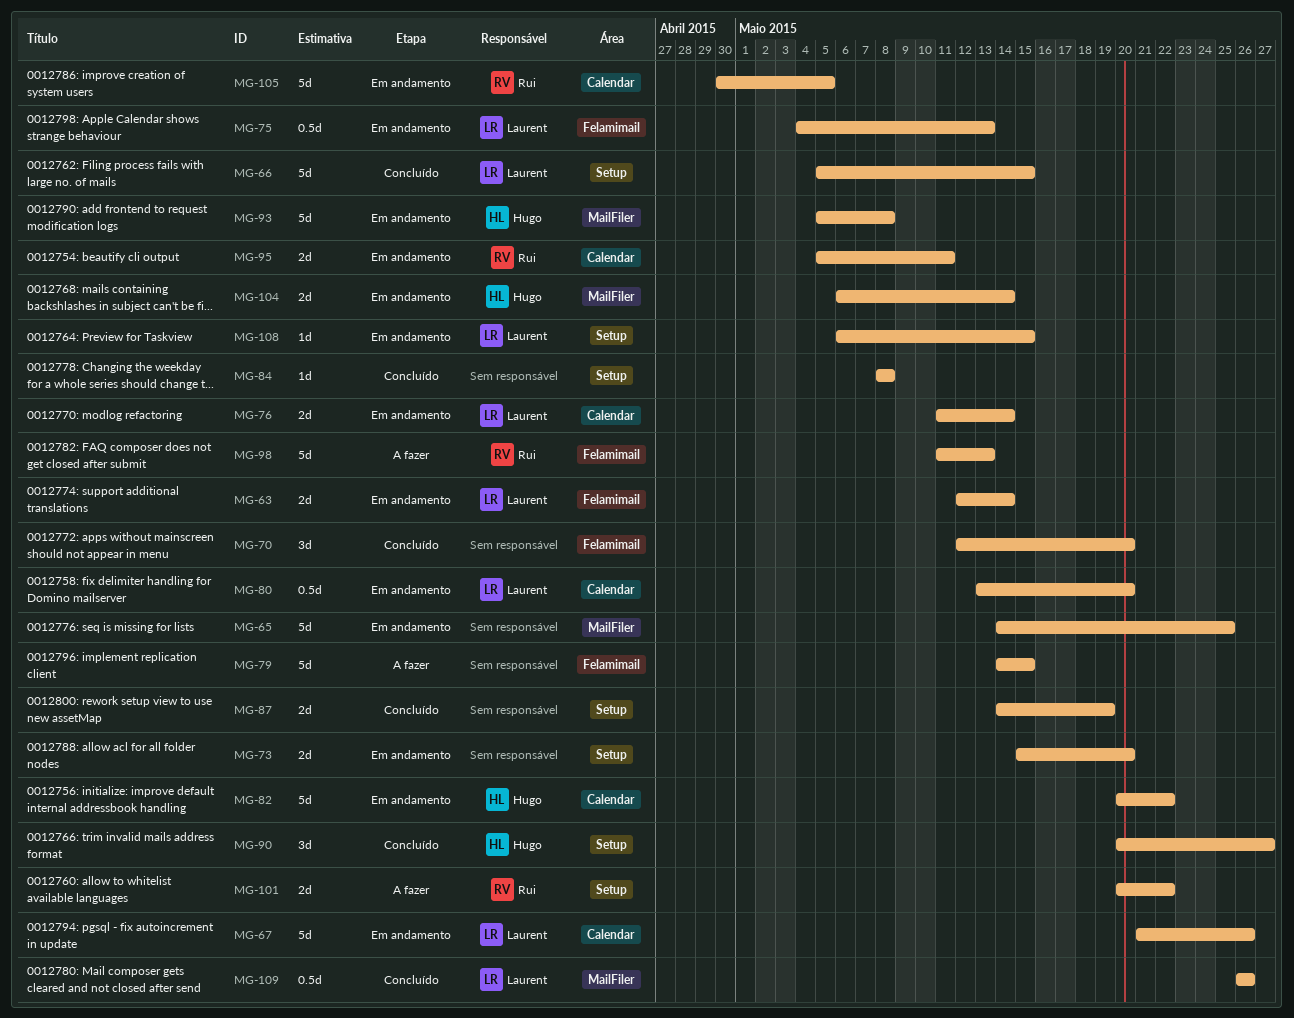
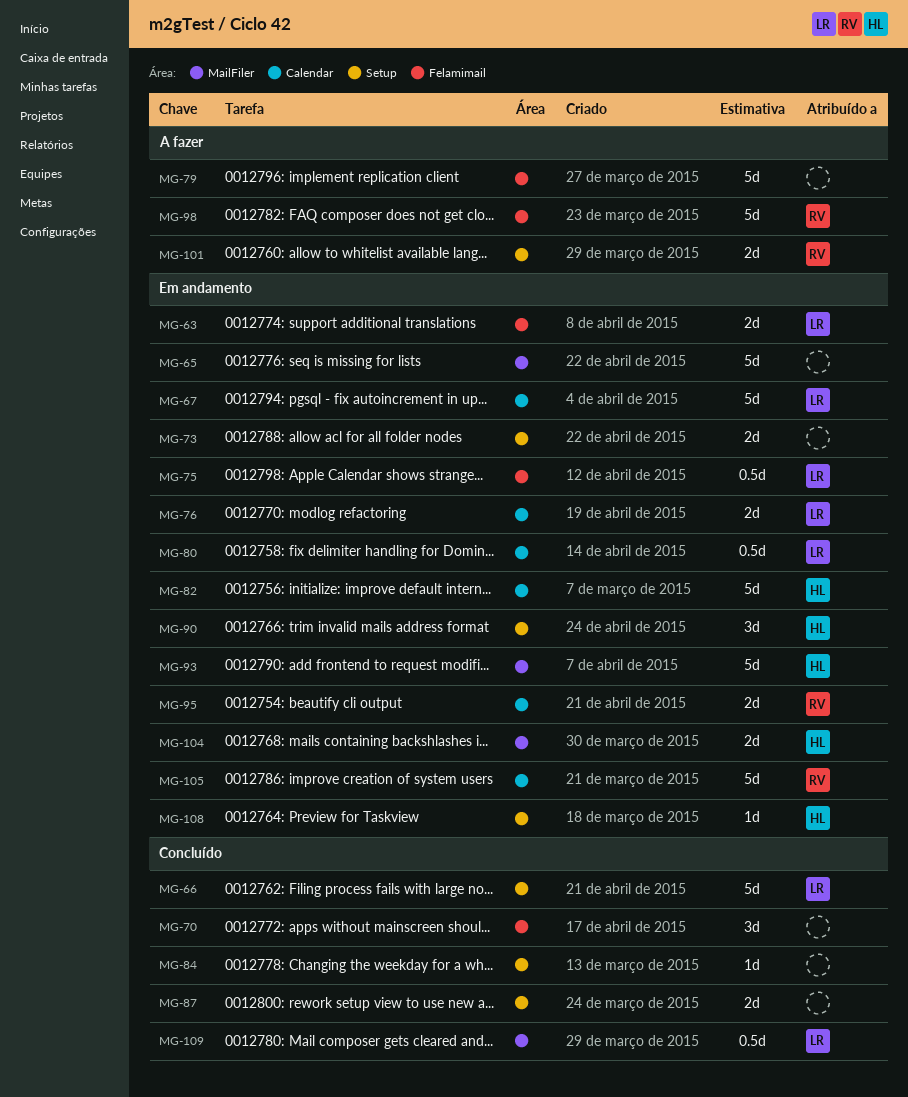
MG-90, status: Concluído -> Em andamento
MG-108, owner: Laurent -> Hugo

